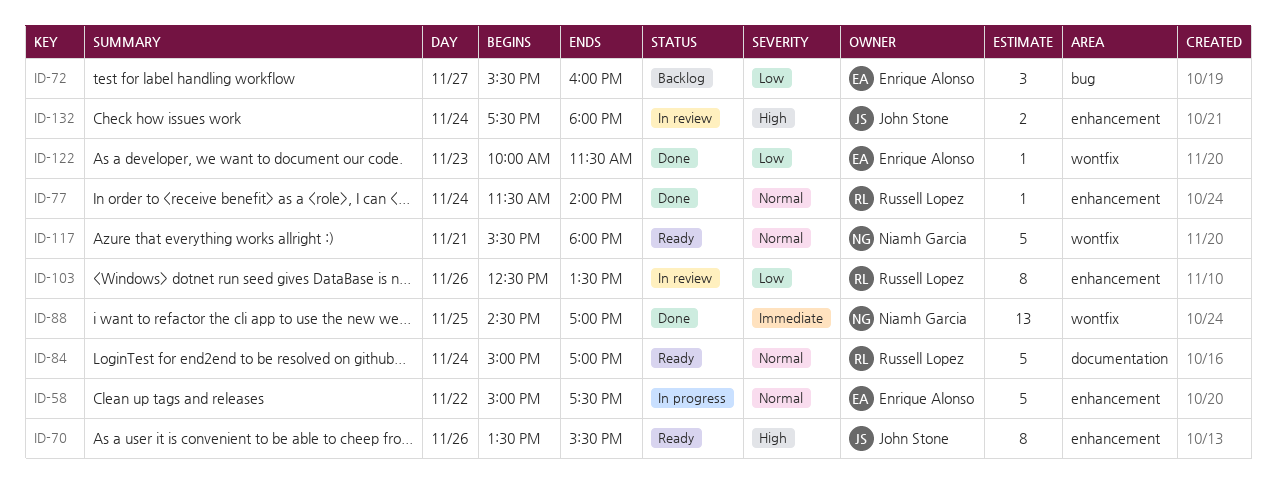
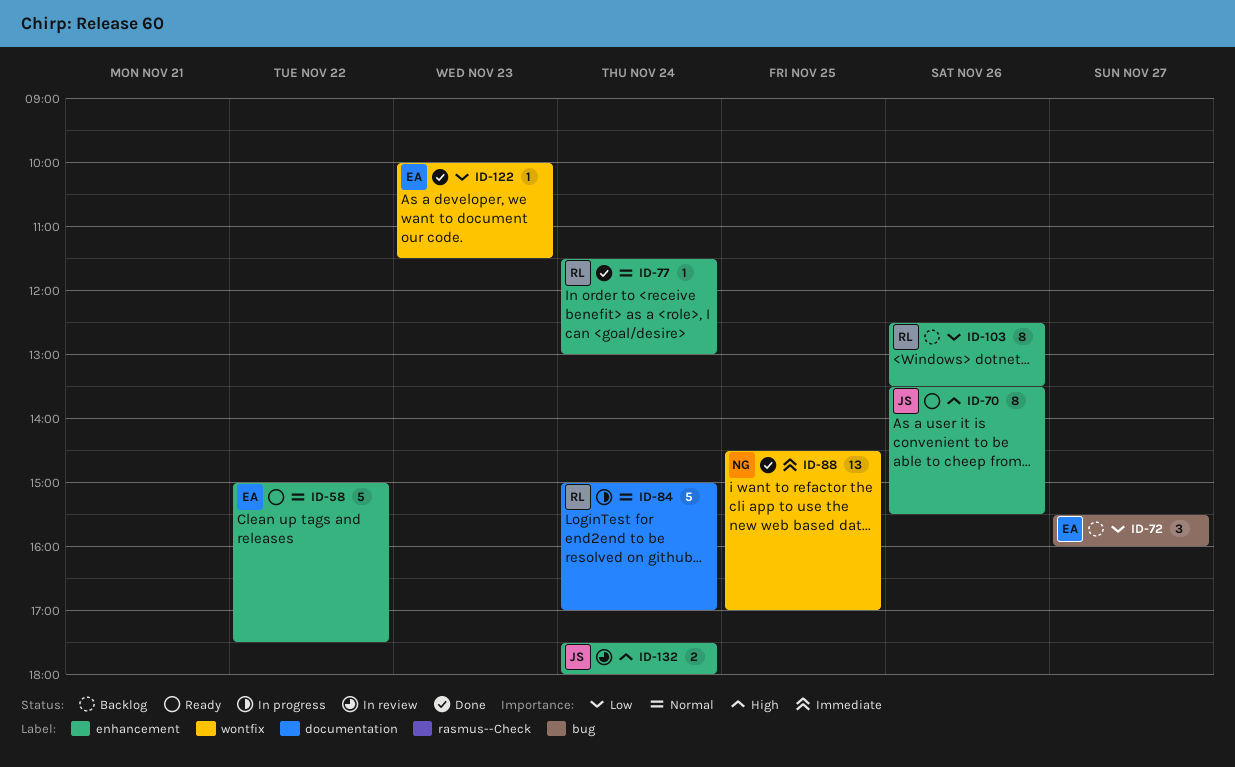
ID-58, status: In progress -> Ready
ID-77, ends: 14:00 -> 13:00
ID-84, status: Ready -> In progress
ID-103, status: In review -> Backlog
ID-117: present -> none

